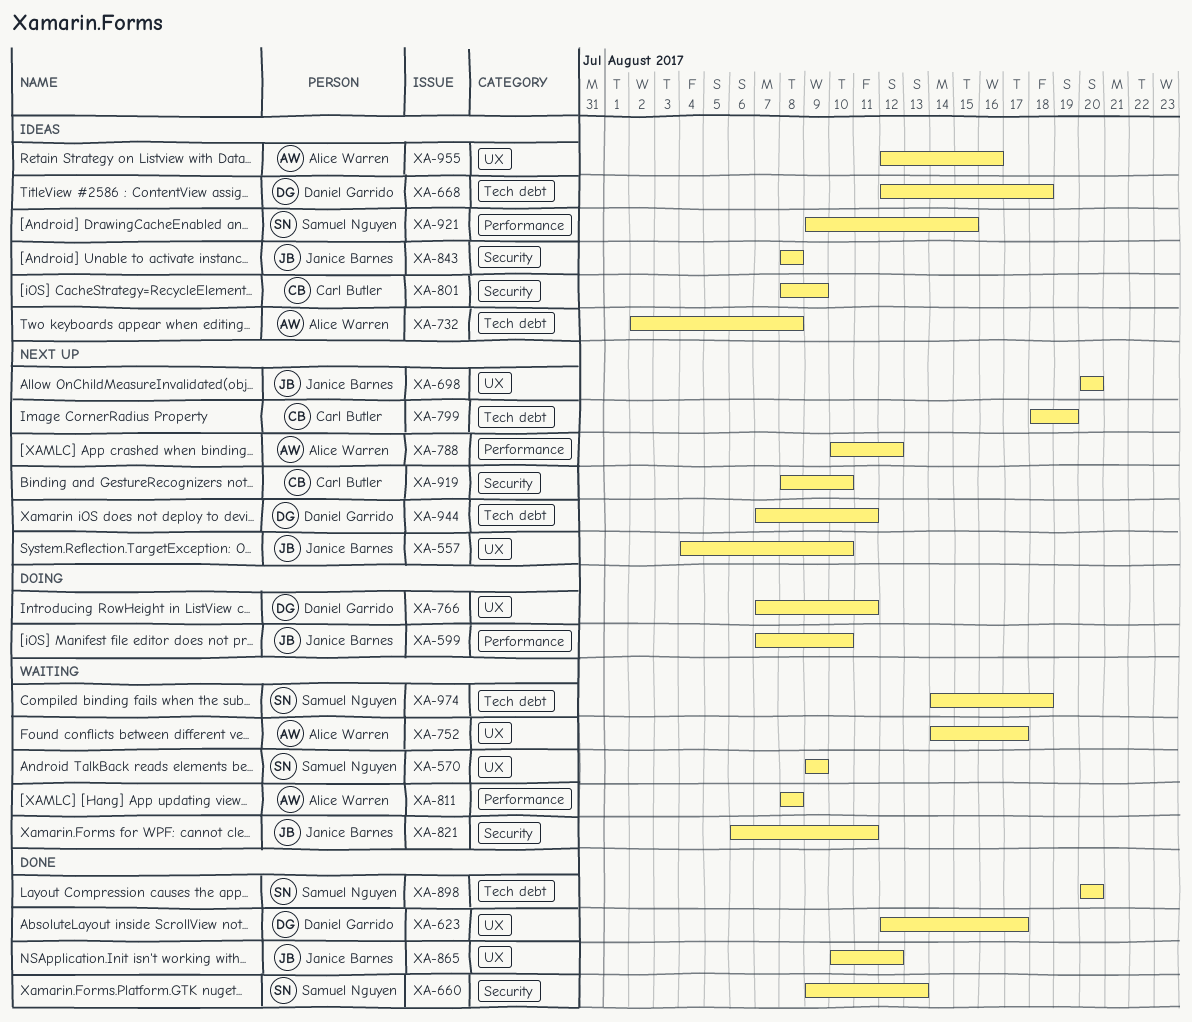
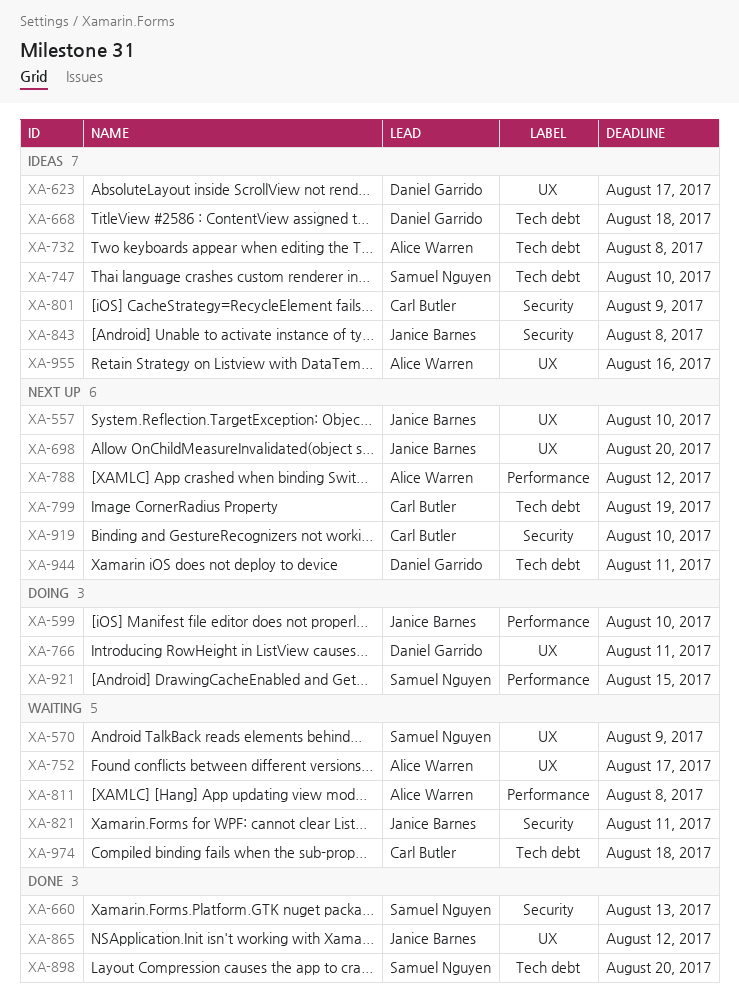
XA-623, status: Done -> Ideas
XA-747: none -> present
XA-921, status: Ideas -> Doing
XA-974, owner: Samuel Nguyen -> Carl Butler

